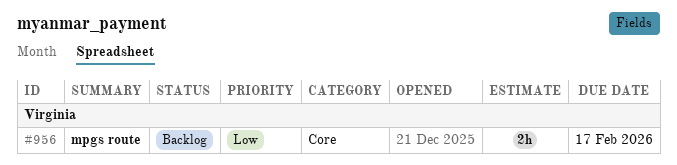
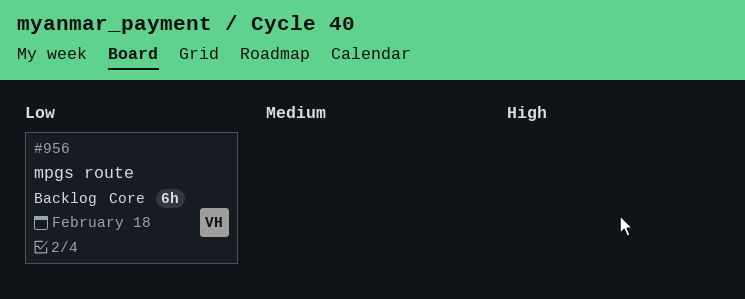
#956, estimate: 2h -> 6h
#956, due: Feb 17 -> Feb 18

